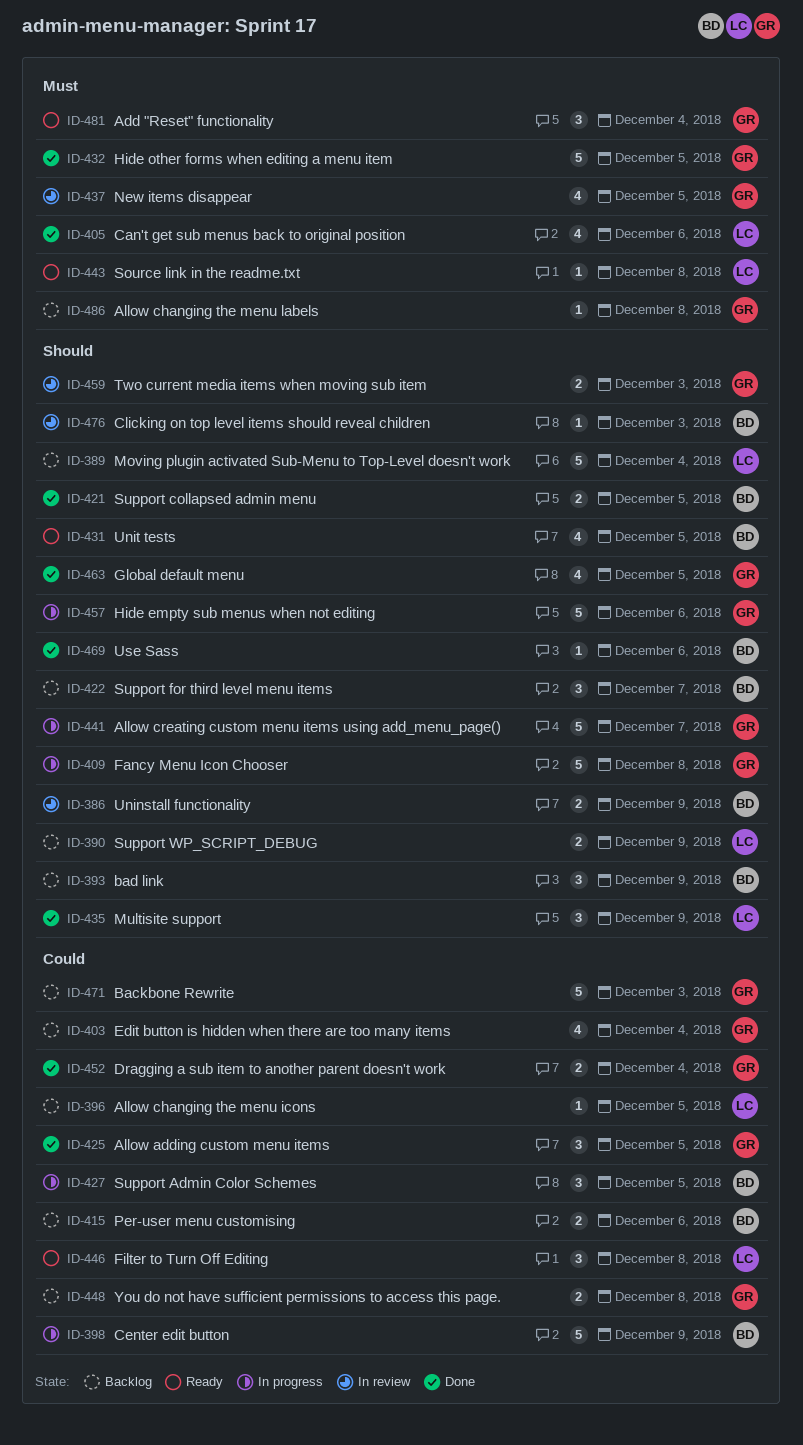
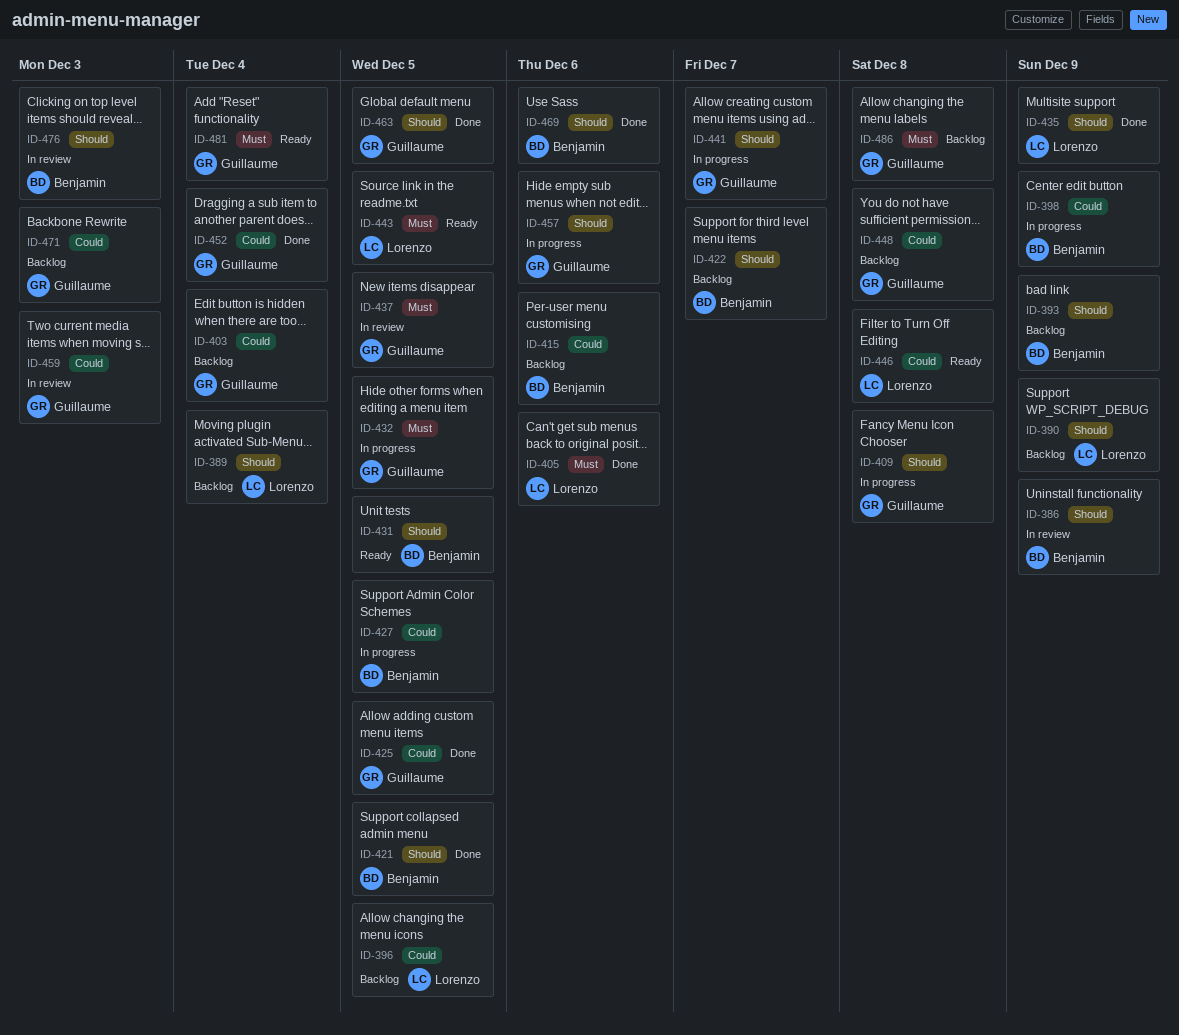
ID-432, status: Done -> In progress
ID-443, due: Dec 8 -> Dec 5
ID-459, priority: Should -> Could

